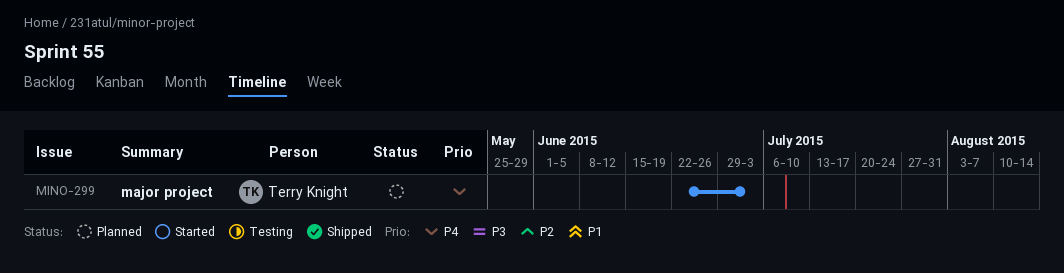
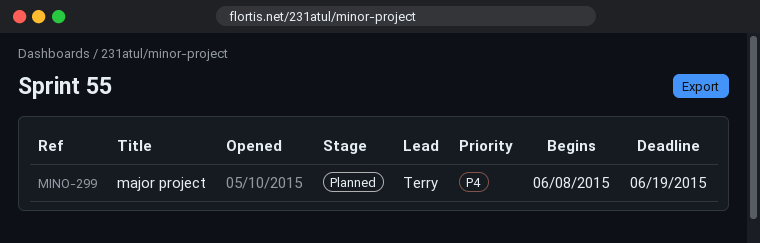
MINO-299, start: Jun 22 -> Jun 8
MINO-299, due: Jul 3 -> Jun 19

